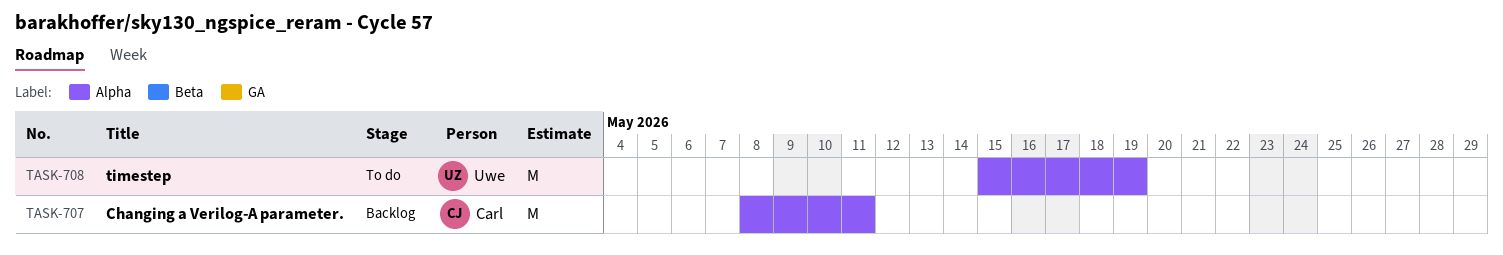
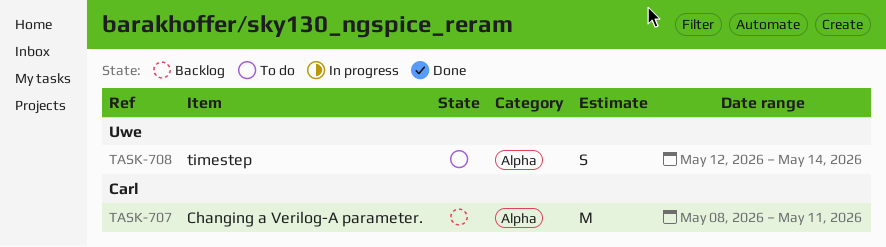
TASK-708, estimate: M -> S
TASK-708, start: May 15 -> May 12
TASK-708, due: May 19 -> May 14

